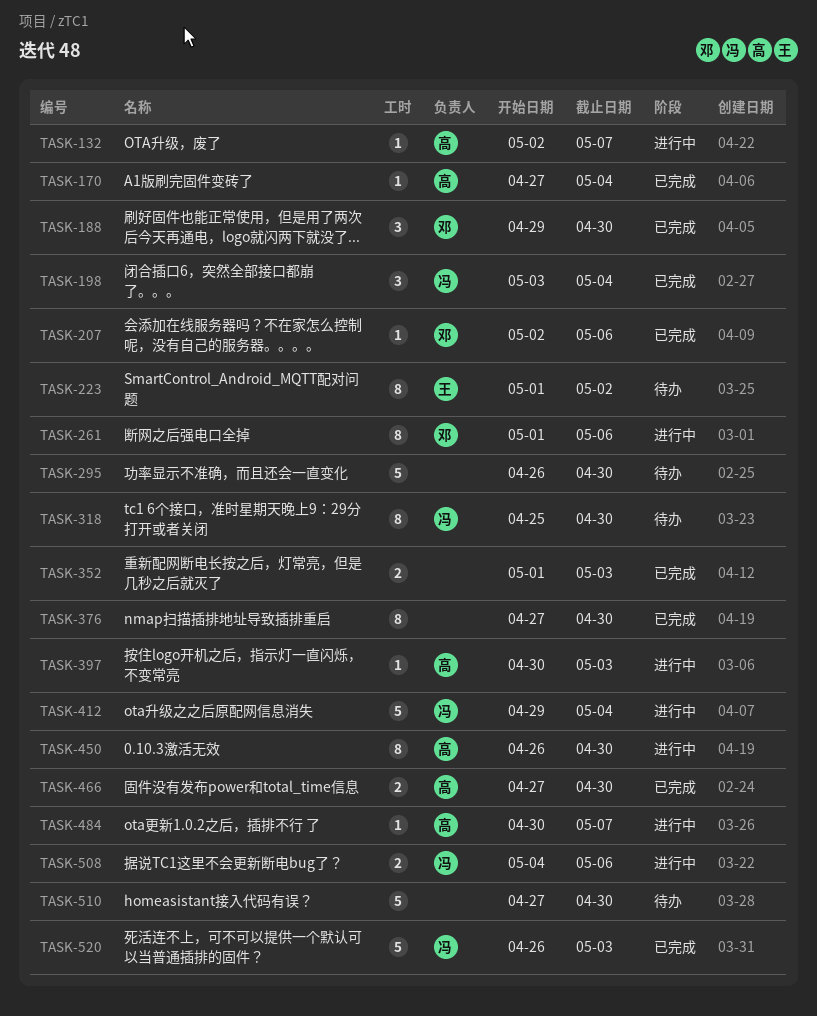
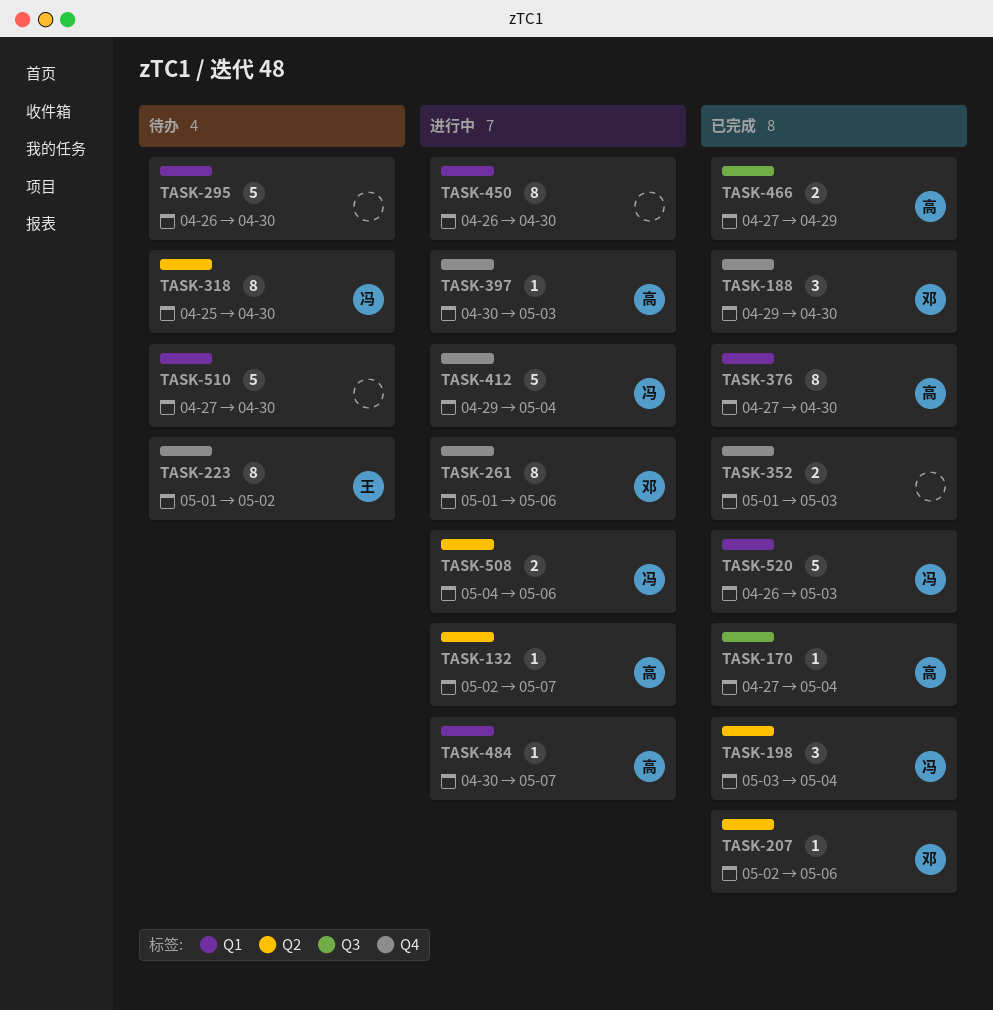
TASK-376, owner: none -> 高
TASK-450, owner: 高 -> none
TASK-466, due: Apr 30 -> Apr 29

